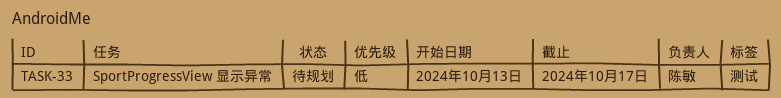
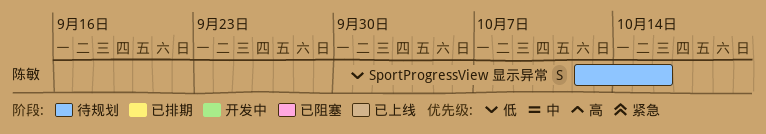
SportProgressView 显示异常, start: Oct 13 -> Oct 12
SportProgressView 显示异常, due: Oct 17 -> Oct 16

